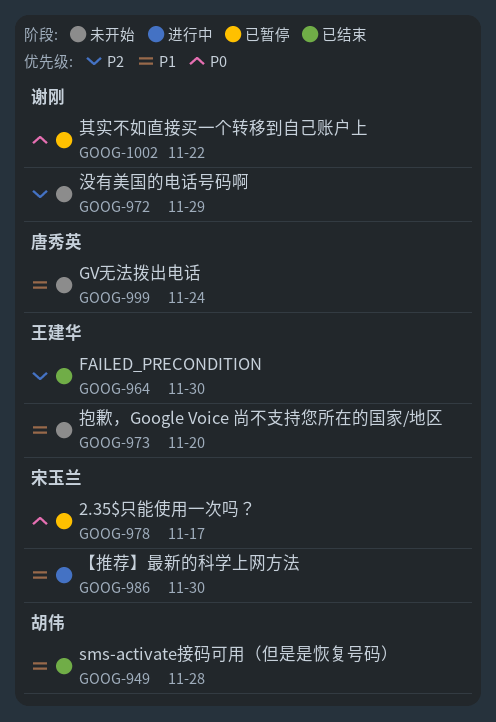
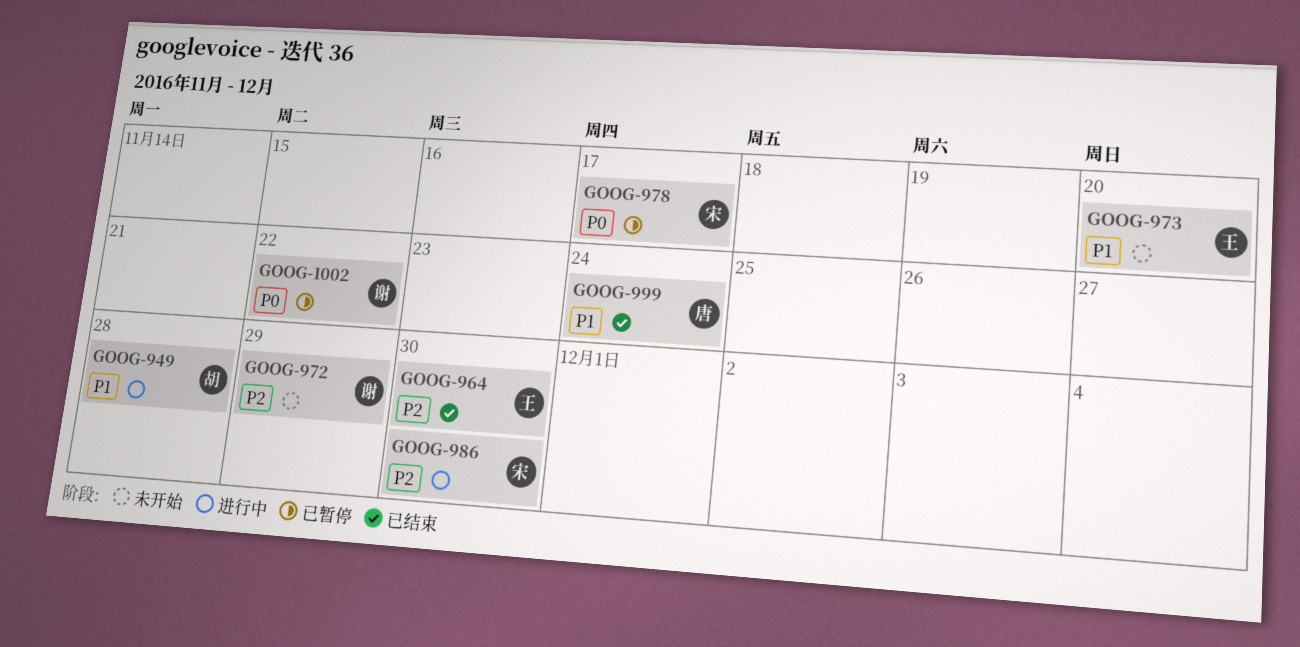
GOOG-949, status: 已结束 -> 进行中
GOOG-986, priority: P1 -> P2
GOOG-999, status: 未开始 -> 已结束

